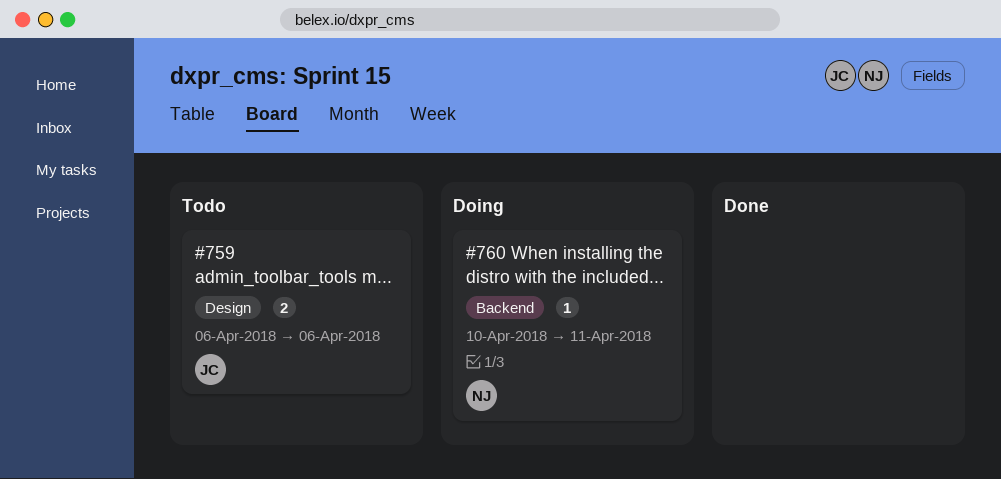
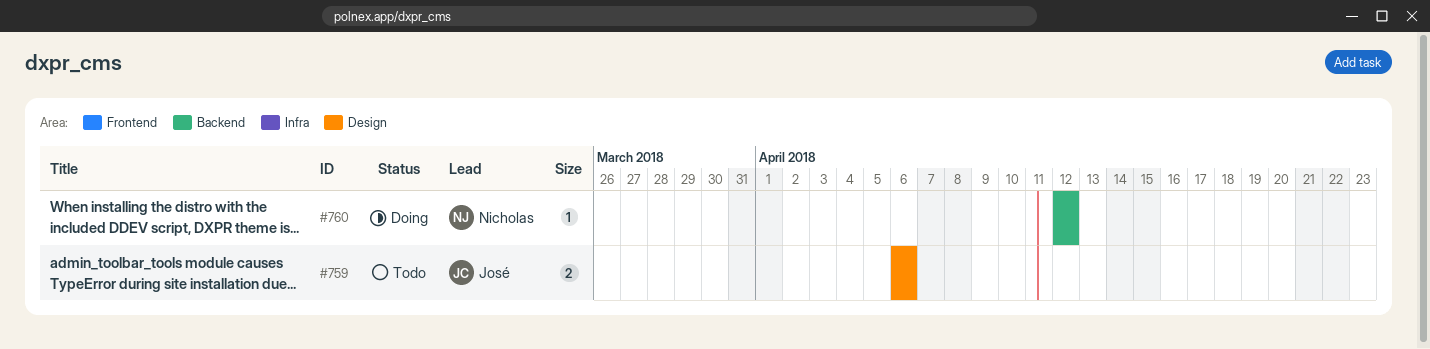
#760, start: Apr 10 -> Apr 12
#760, due: Apr 11 -> Apr 12

